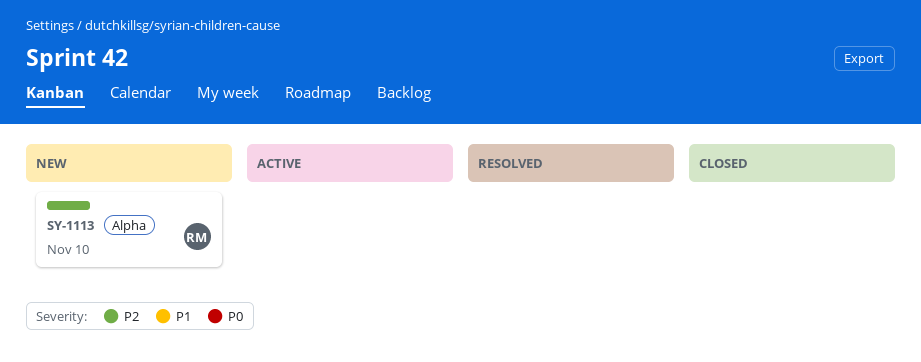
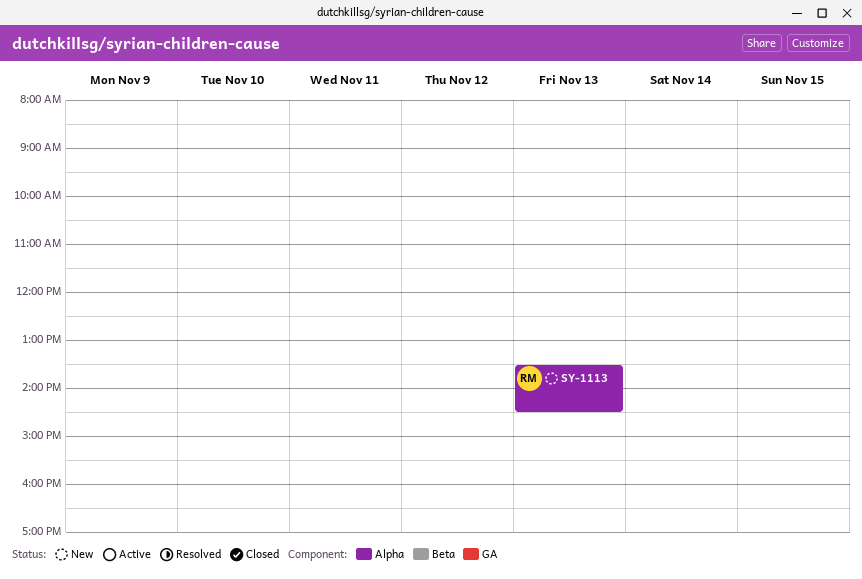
SY-1113, day: Nov 10 -> Nov 13

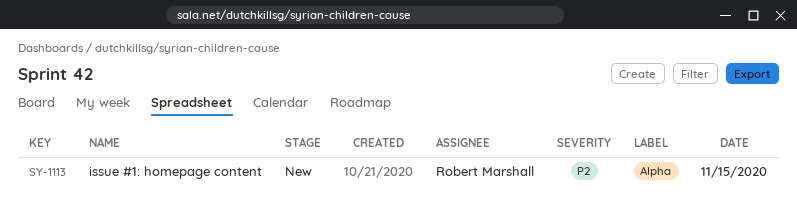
SY-1113, day: Nov 13 -> Nov 15

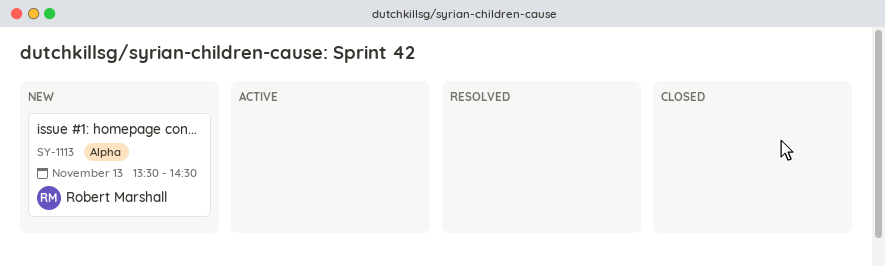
SY-1113, day: Nov 15 -> Nov 13

